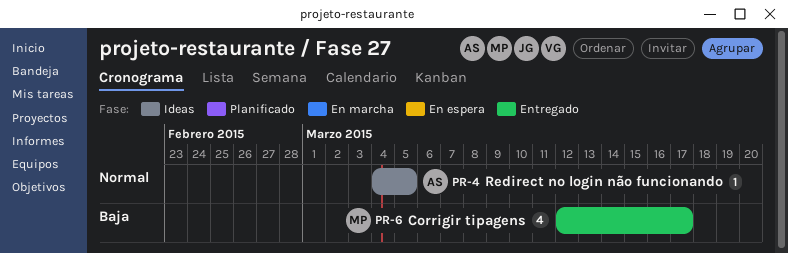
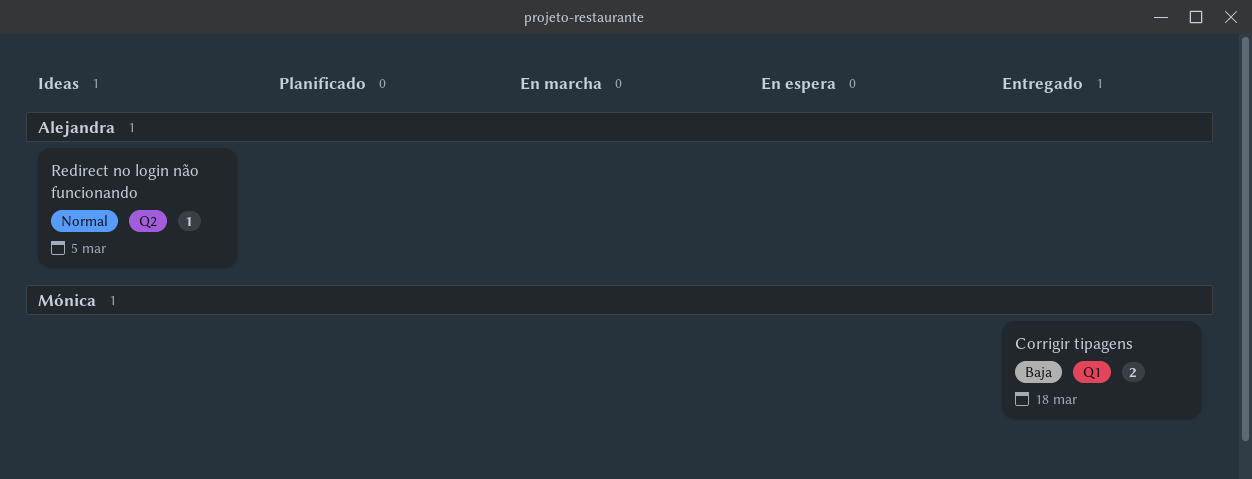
Corrigir tipagens, estimate: 4 -> 2
Corrigir tipagens, due: Mar 17 -> Mar 18

